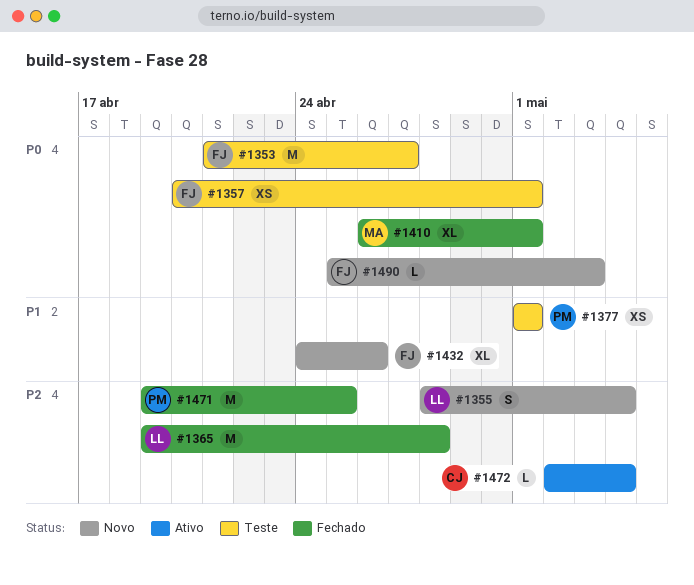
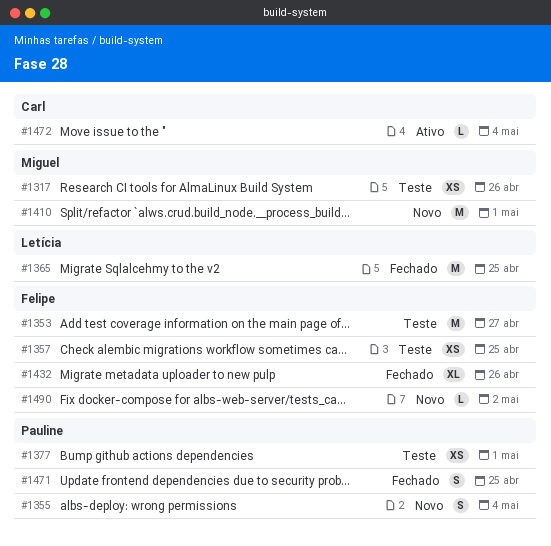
#1317: none -> present
#1355, owner: Letícia -> Pauline
#1357, due: May 1 -> Apr 25
#1365, due: Apr 28 -> Apr 25
#1410, status: Fechado -> Novo
#1410, estimate: XL -> M
#1432, status: Novo -> Fechado
#1471, estimate: M -> S
#1490, due: May 3 -> May 2

